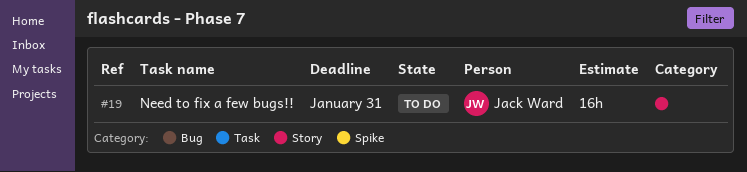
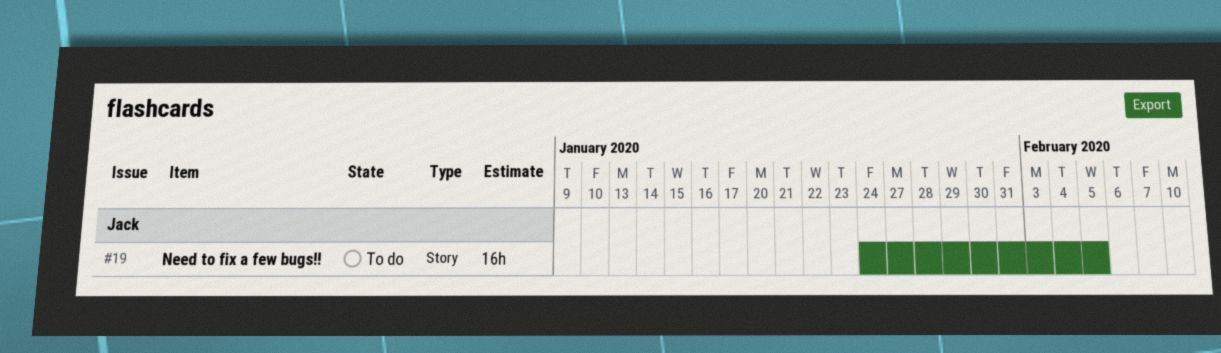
#19, due: Jan 31 -> Feb 5

